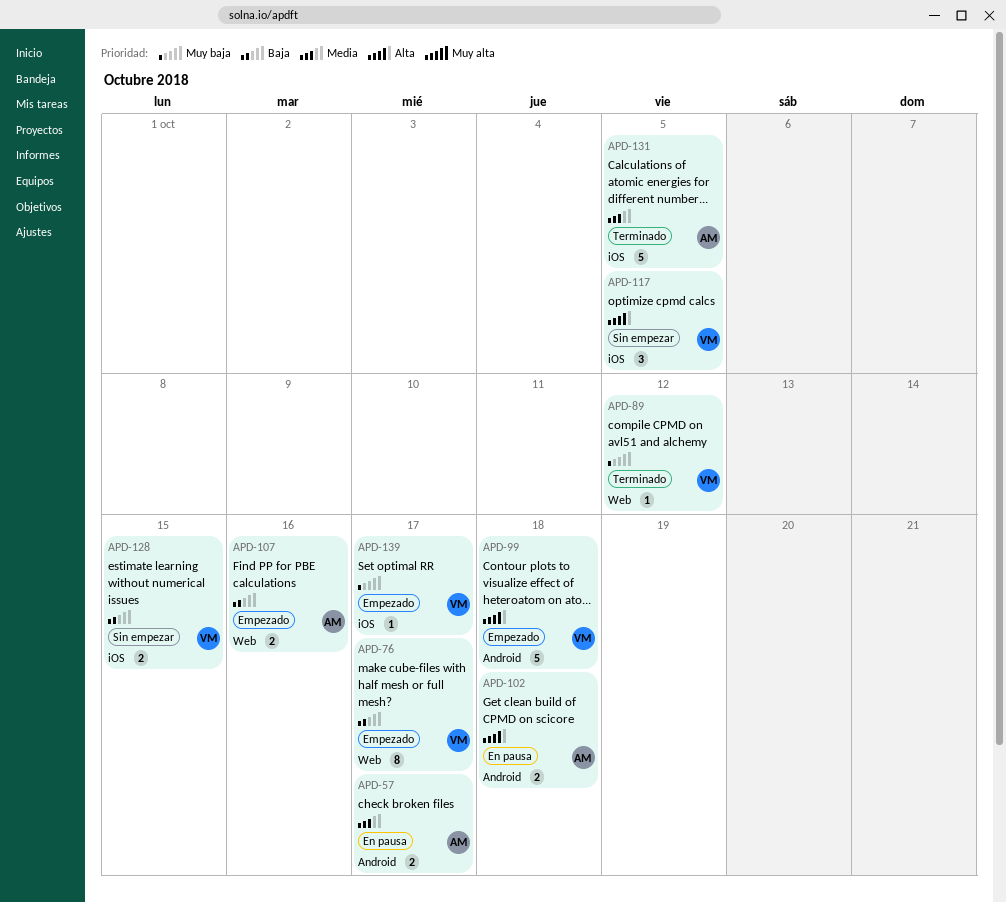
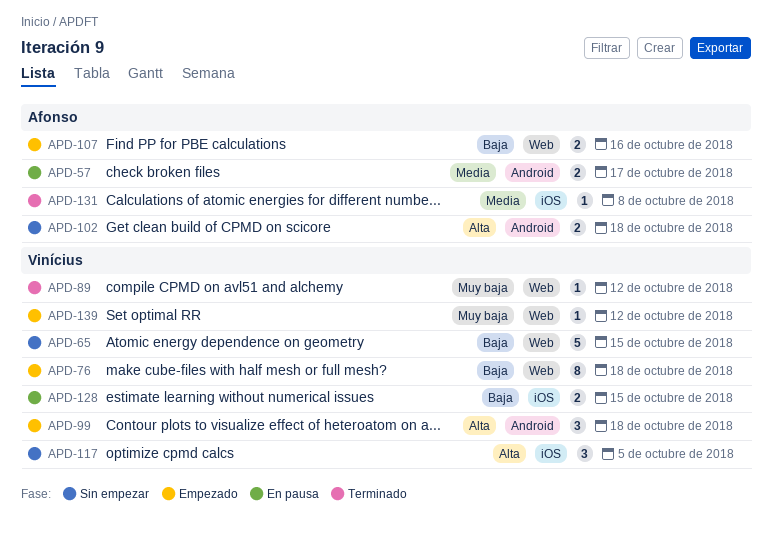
APD-65: none -> present
APD-76, due: Oct 17 -> Oct 18
APD-99, estimate: 5 -> 3
APD-102, status: En pausa -> Sin empezar
APD-128, status: Sin empezar -> En pausa
APD-131, estimate: 5 -> 1
APD-131, due: Oct 5 -> Oct 8
APD-139, label: iOS -> Web
APD-139, due: Oct 17 -> Oct 12

